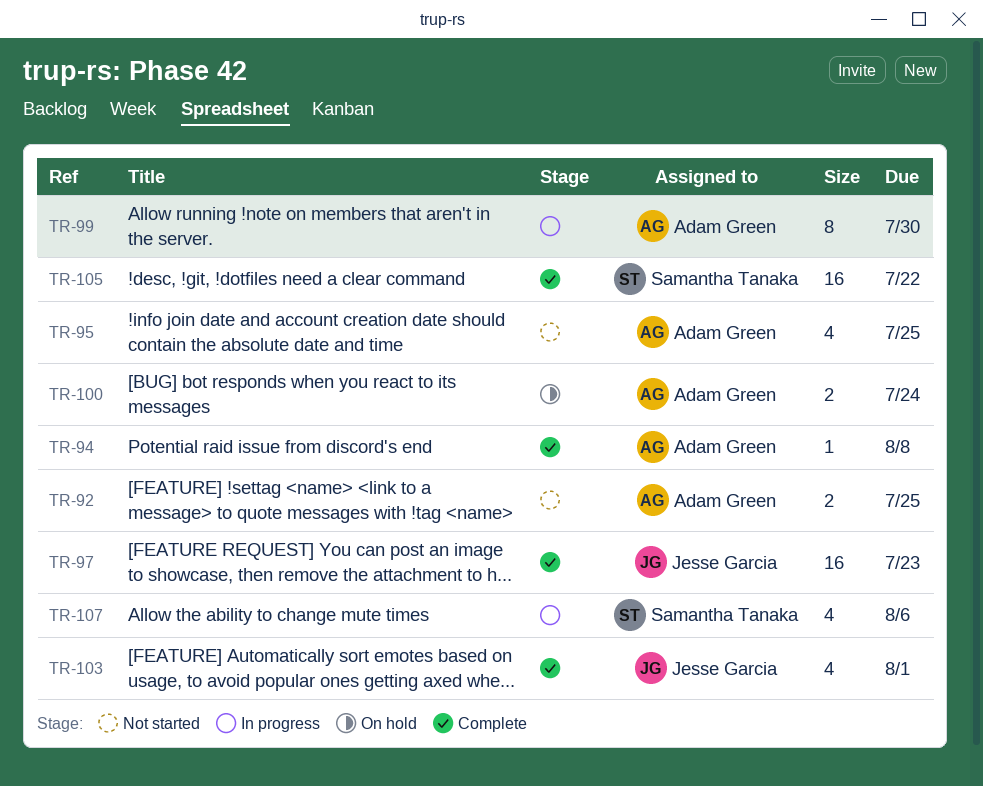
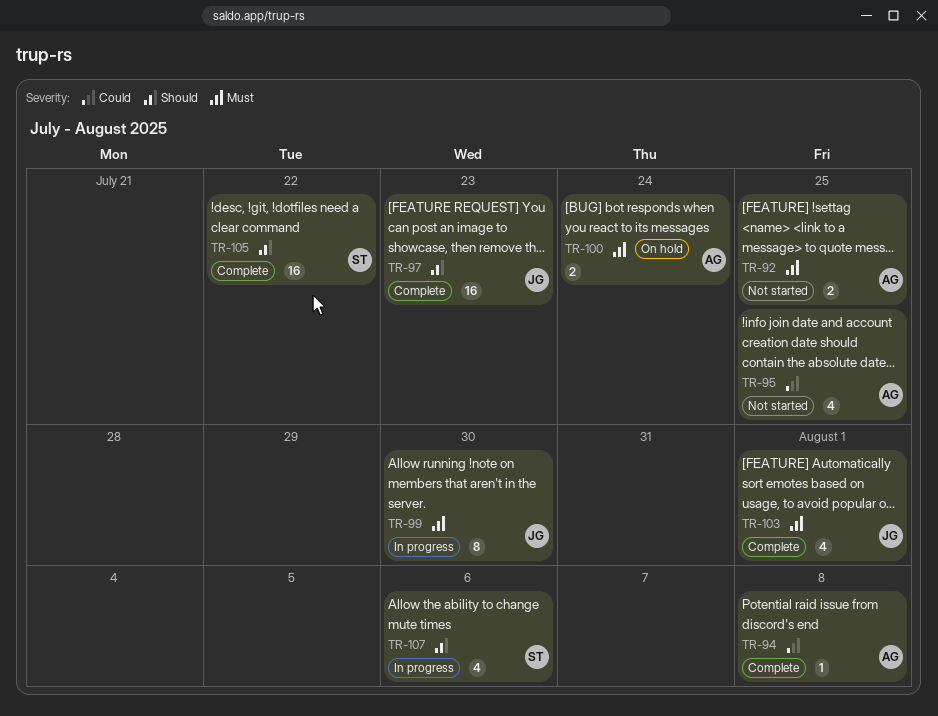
TR-99, owner: Adam Green -> Jesse Garcia

